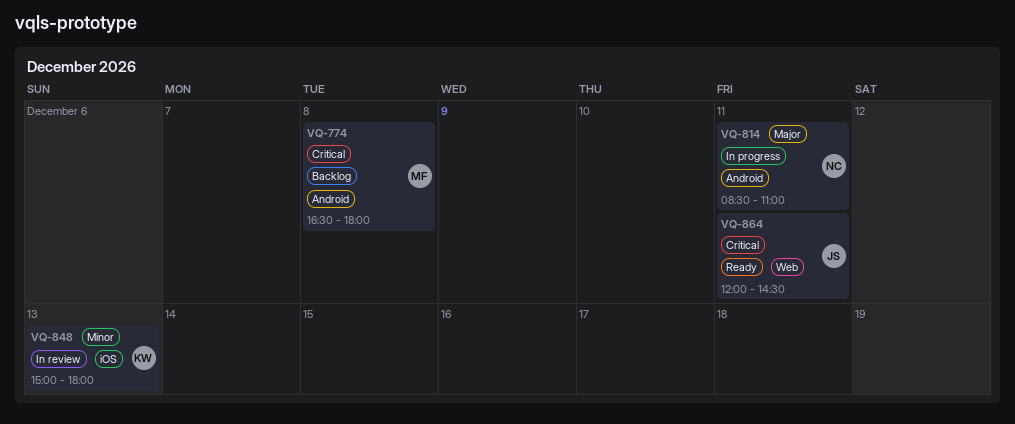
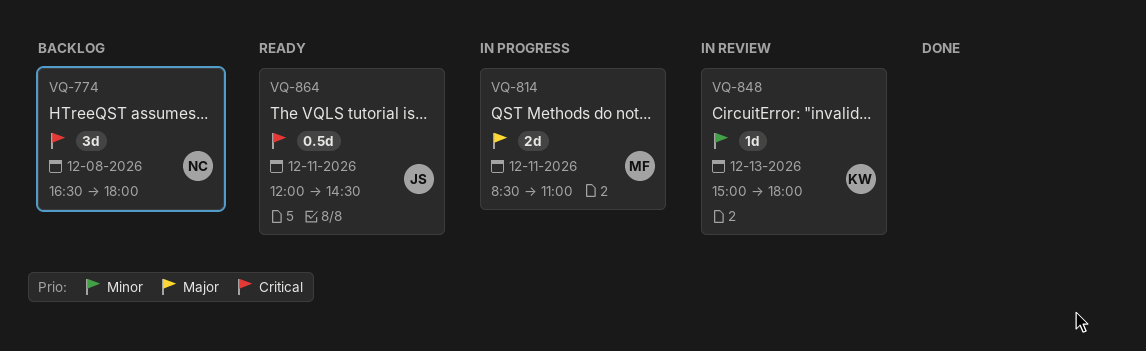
VQ-774, owner: MF -> NC
VQ-814, owner: NC -> MF

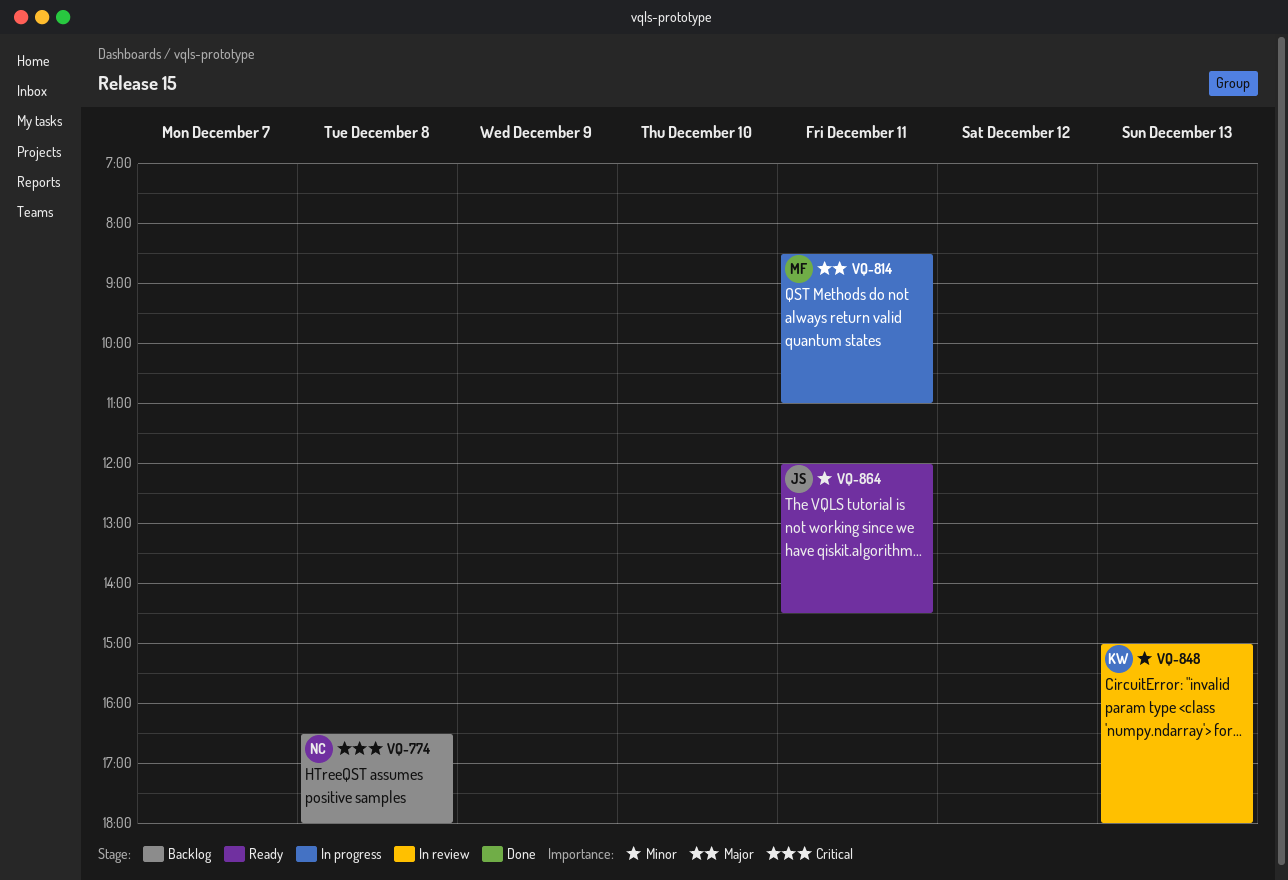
VQ-864, priority: Critical -> Minor

